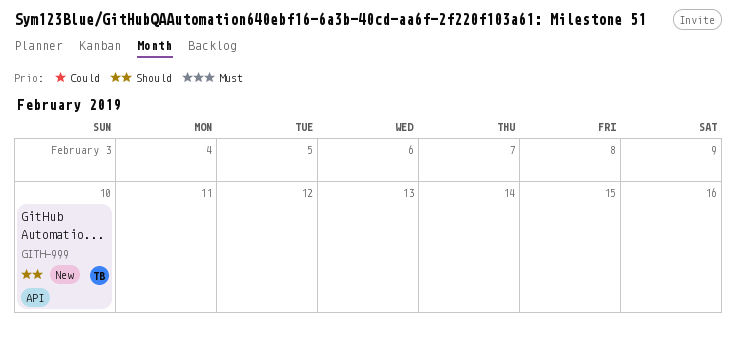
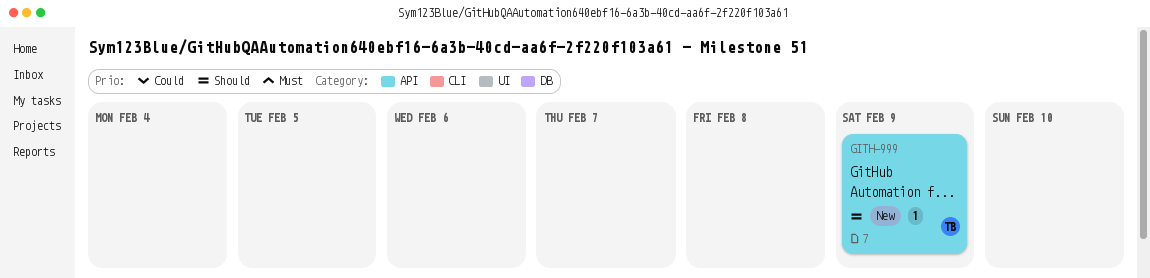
GITH-999, due: Feb 10 -> Feb 9

